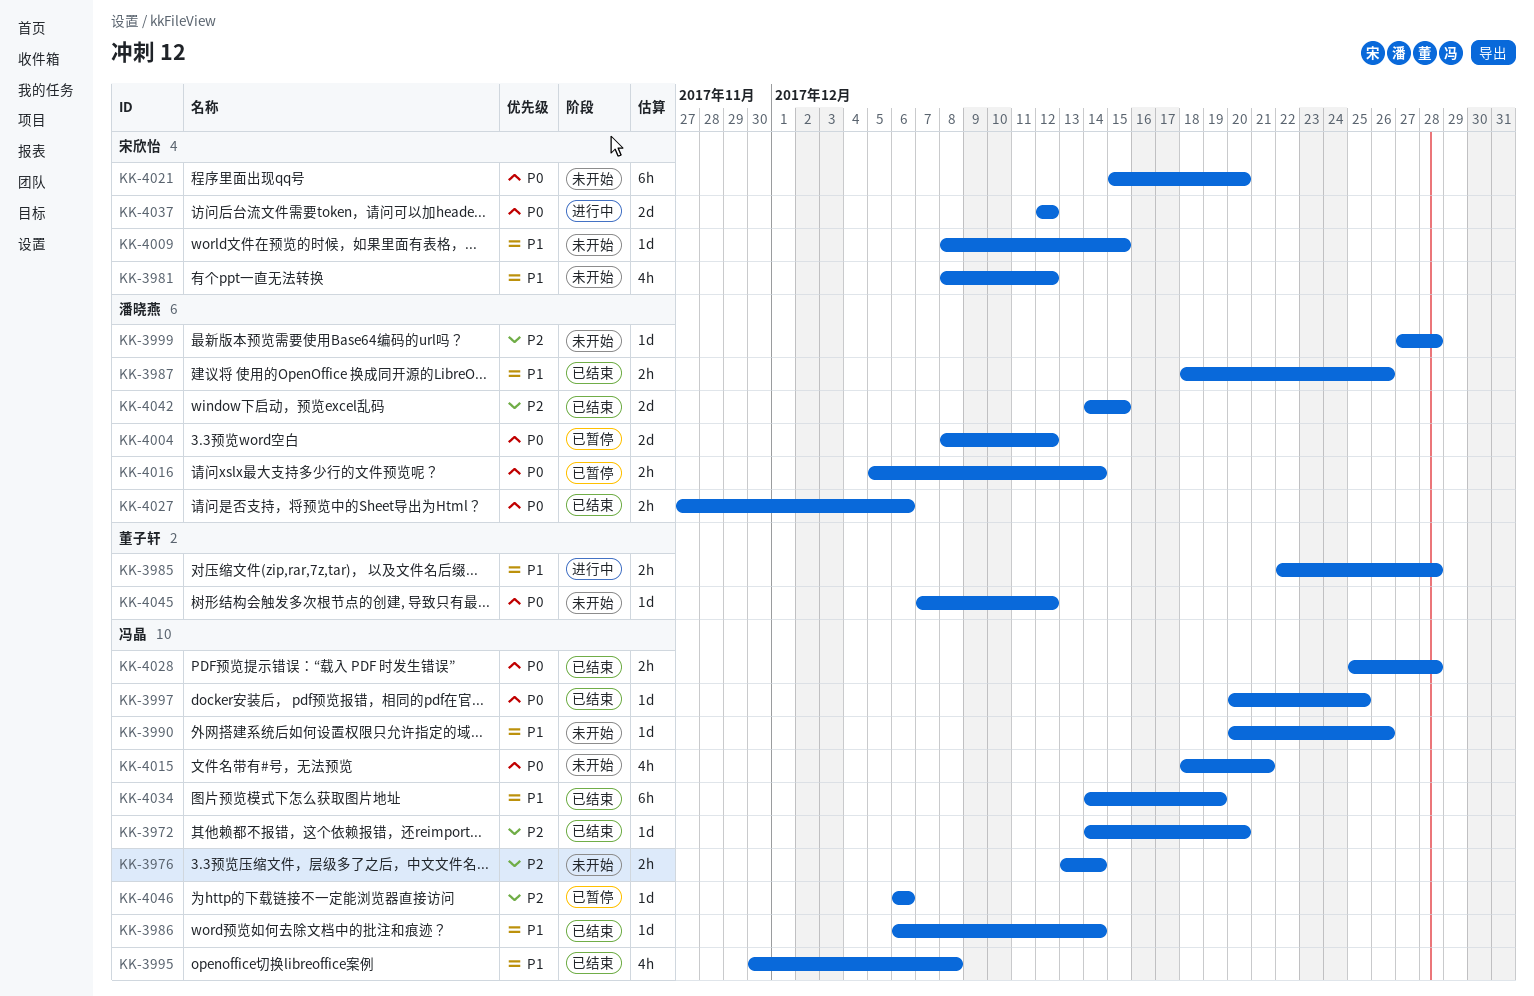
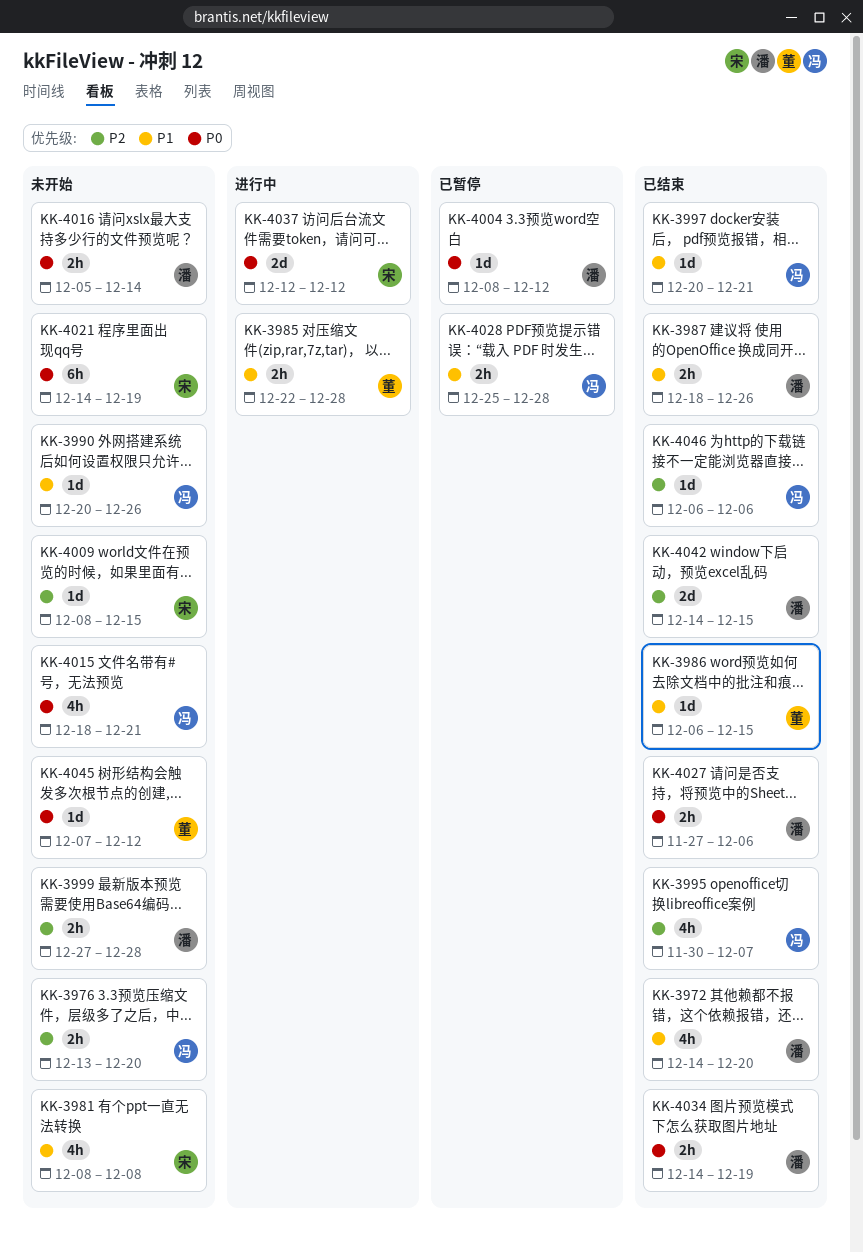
KK-3972, owner: 冯晶 -> 潘晓燕
KK-3972, priority: P2 -> P1
KK-3972, estimate: 1d -> 4h
KK-3976, due: Dec 14 -> Dec 20
KK-3981, due: Dec 12 -> Dec 8
KK-3986, owner: 冯晶 -> 董子轩
KK-3986, due: Dec 14 -> Dec 15
KK-3995, priority: P1 -> P2
KK-3995, due: Dec 8 -> Dec 7
KK-3997, priority: P0 -> P1
KK-3997, due: Dec 25 -> Dec 21
KK-3999, estimate: 1d -> 2h
KK-4004, estimate: 2d -> 1d
KK-4009, priority: P1 -> P2
KK-4016, status: 已暂停 -> 未开始
KK-4021, start: Dec 15 -> Dec 14
KK-4021, due: Dec 20 -> Dec 19
KK-4028, status: 已结束 -> 已暂停
KK-4028, priority: P0 -> P1
KK-4034, owner: 冯晶 -> 潘晓燕
KK-4034, priority: P1 -> P0
KK-4034, estimate: 6h -> 2h
KK-4046, status: 已暂停 -> 已结束

